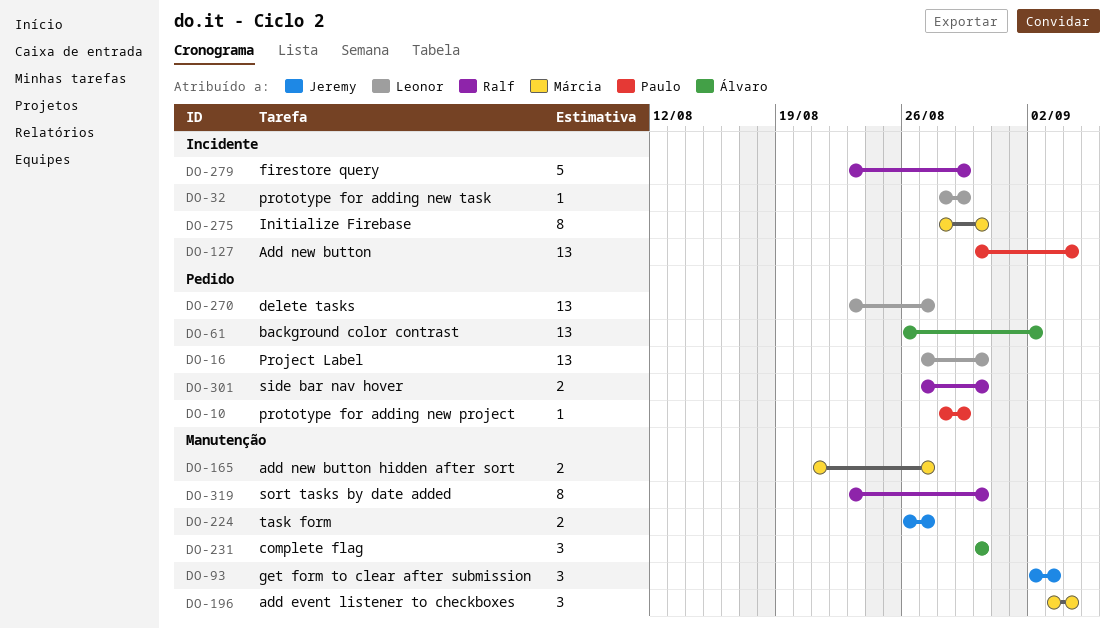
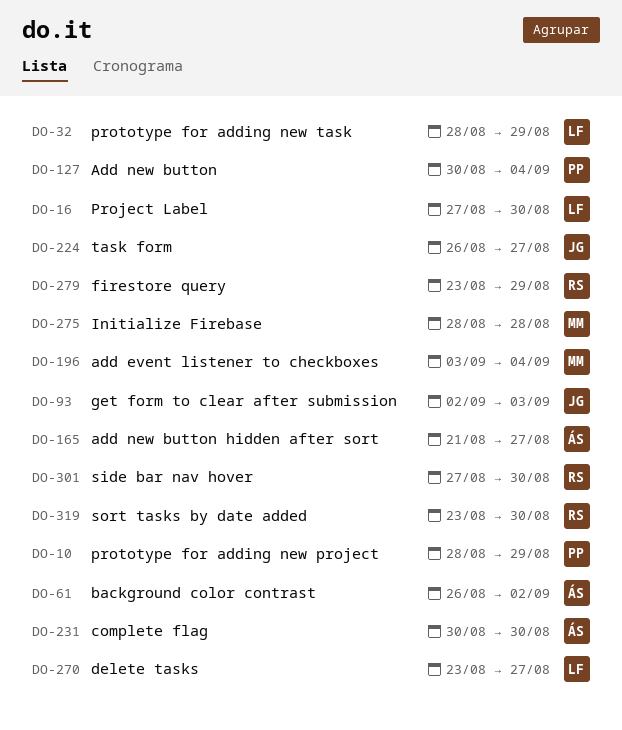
DO-165, owner: Márcia -> Álvaro
DO-275, due: Aug 30 -> Aug 28

